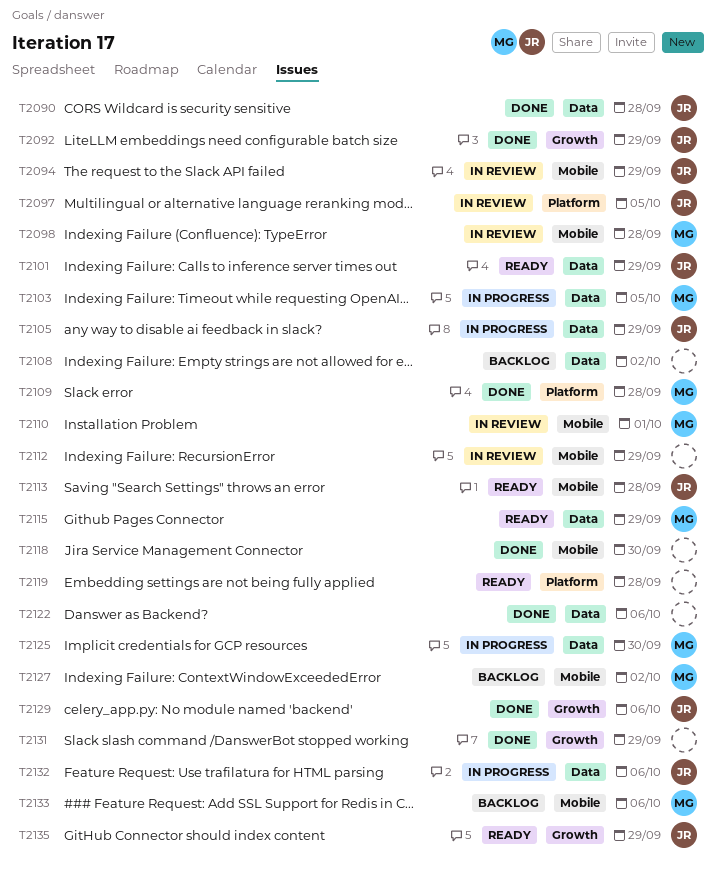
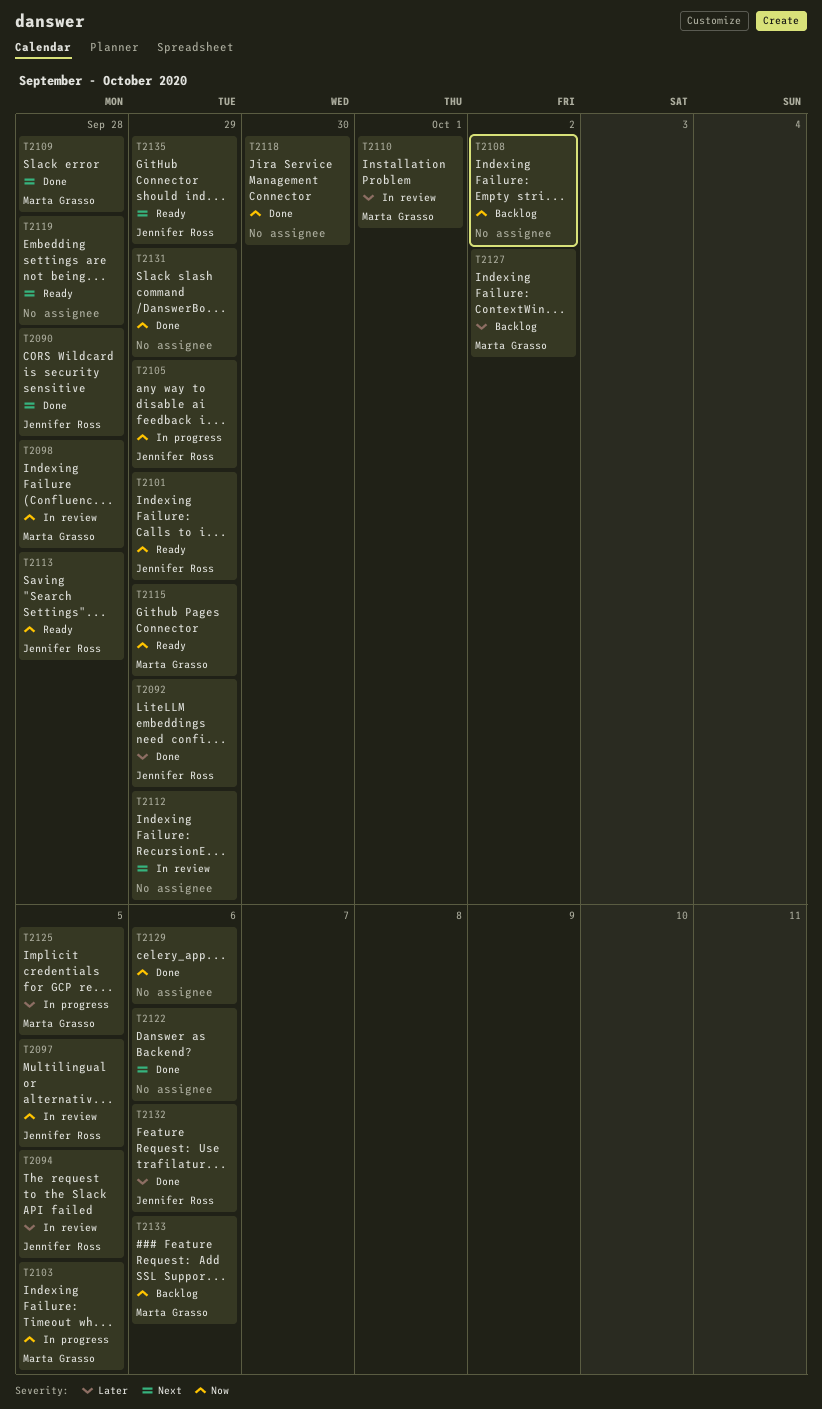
T2094, due: Sep 29 -> Oct 5
T2125, due: Sep 30 -> Oct 5
T2129, owner: Jennifer Ross -> none
T2132, status: In progress -> Done

